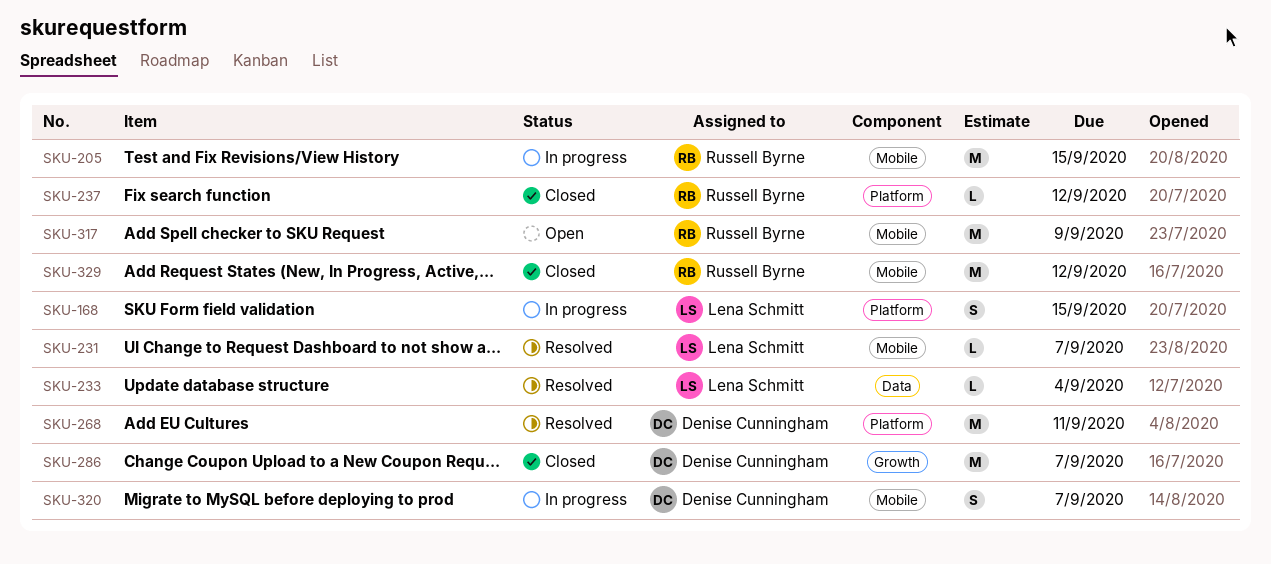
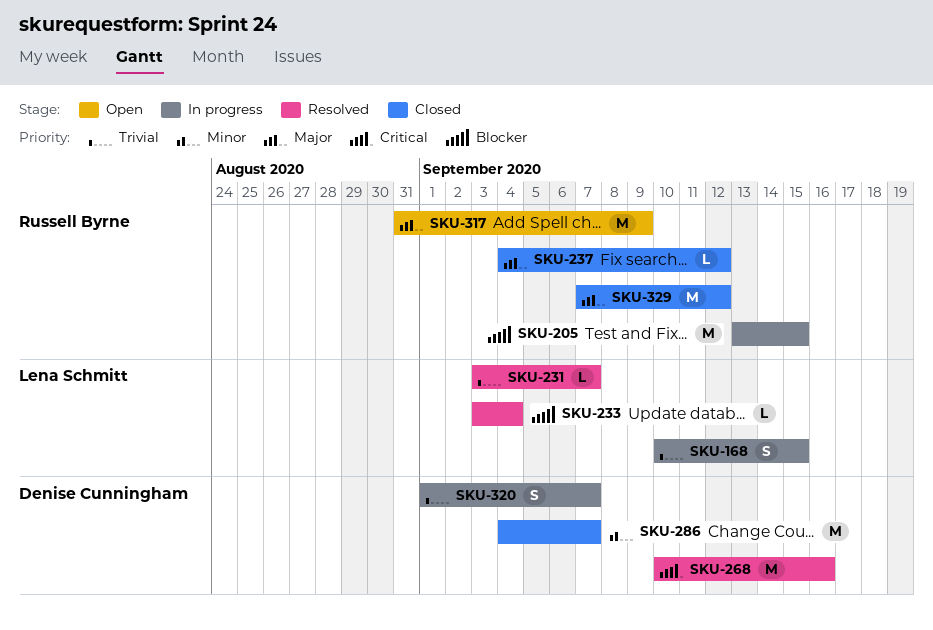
SKU-268, due: Sep 11 -> Sep 16

